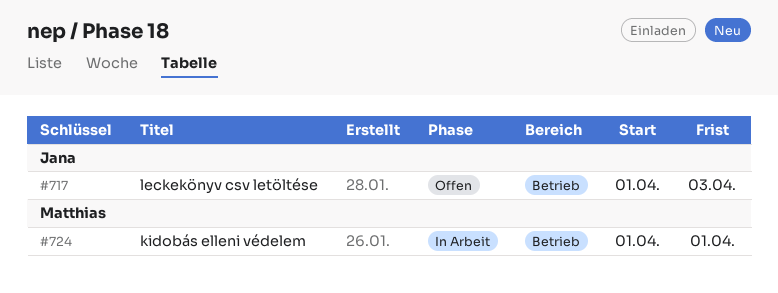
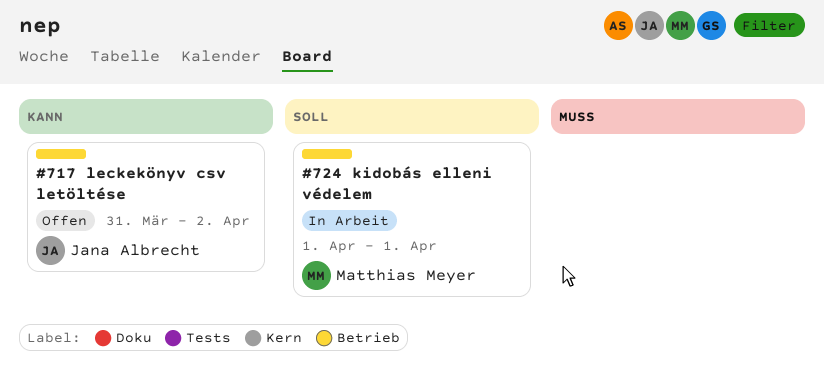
#717, start: Apr 1 -> Mar 31
#717, due: Apr 3 -> Apr 2

